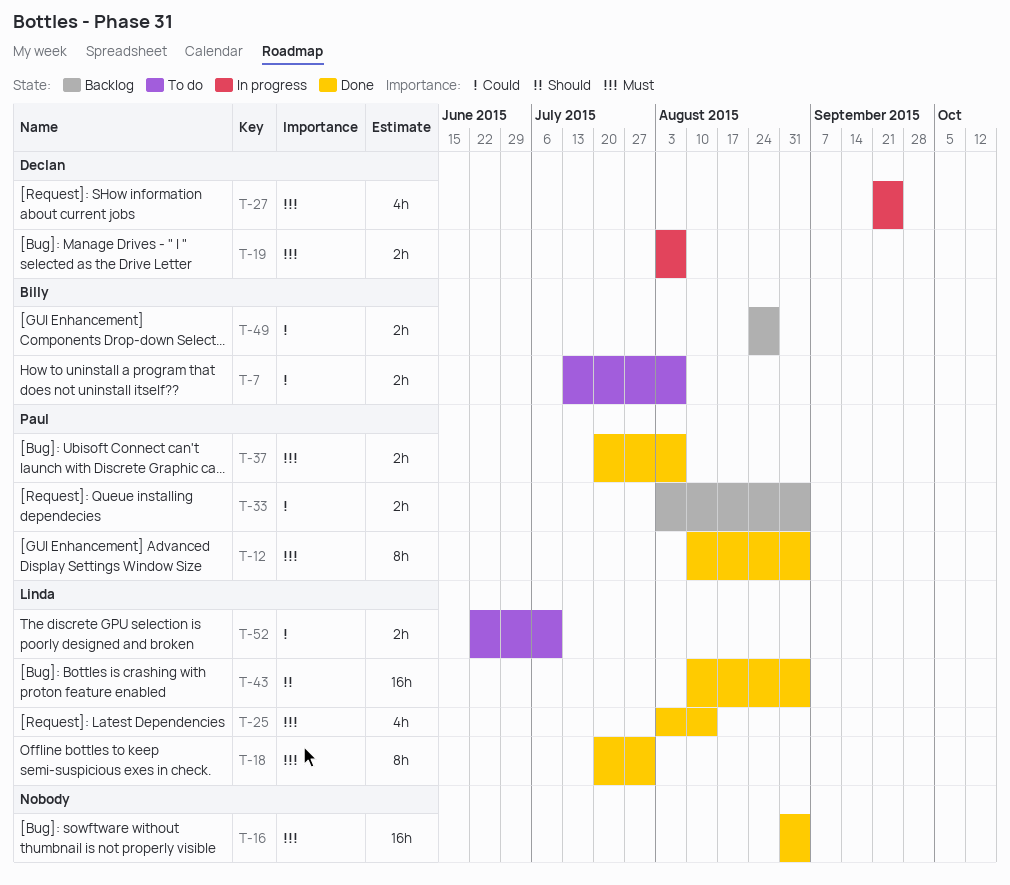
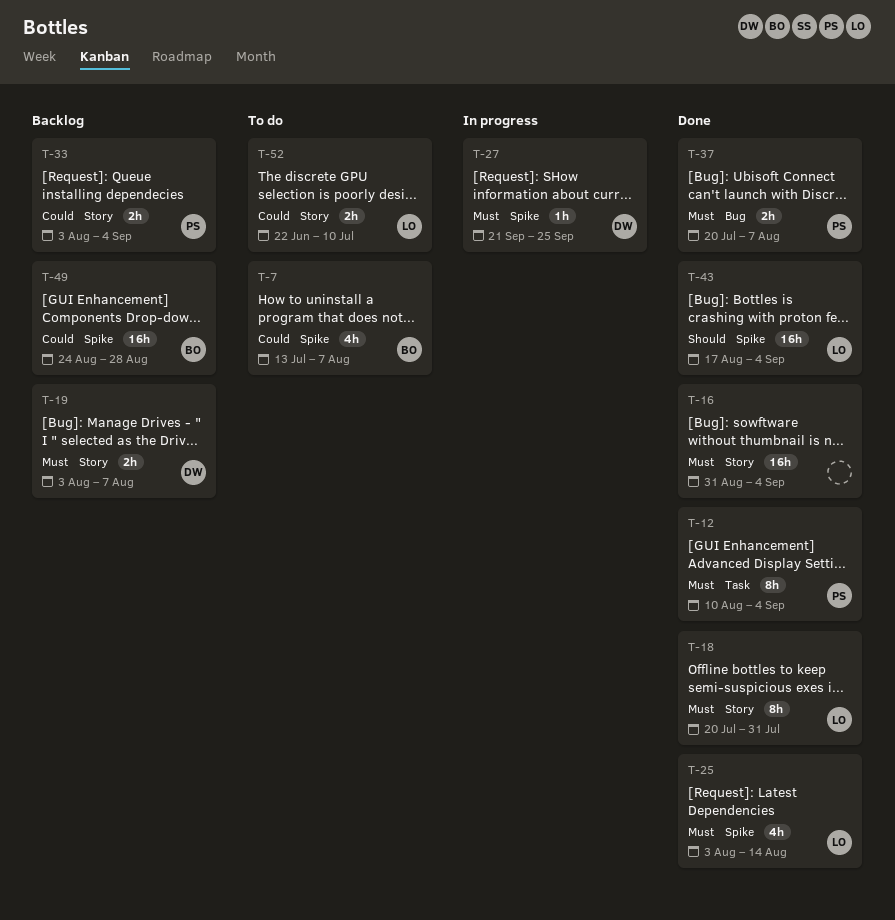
T-7, estimate: 2h -> 4h
T-19, status: In progress -> Backlog
T-27, estimate: 4h -> 1h
T-43, start: Aug 10 -> Aug 17
T-49, estimate: 2h -> 16h

